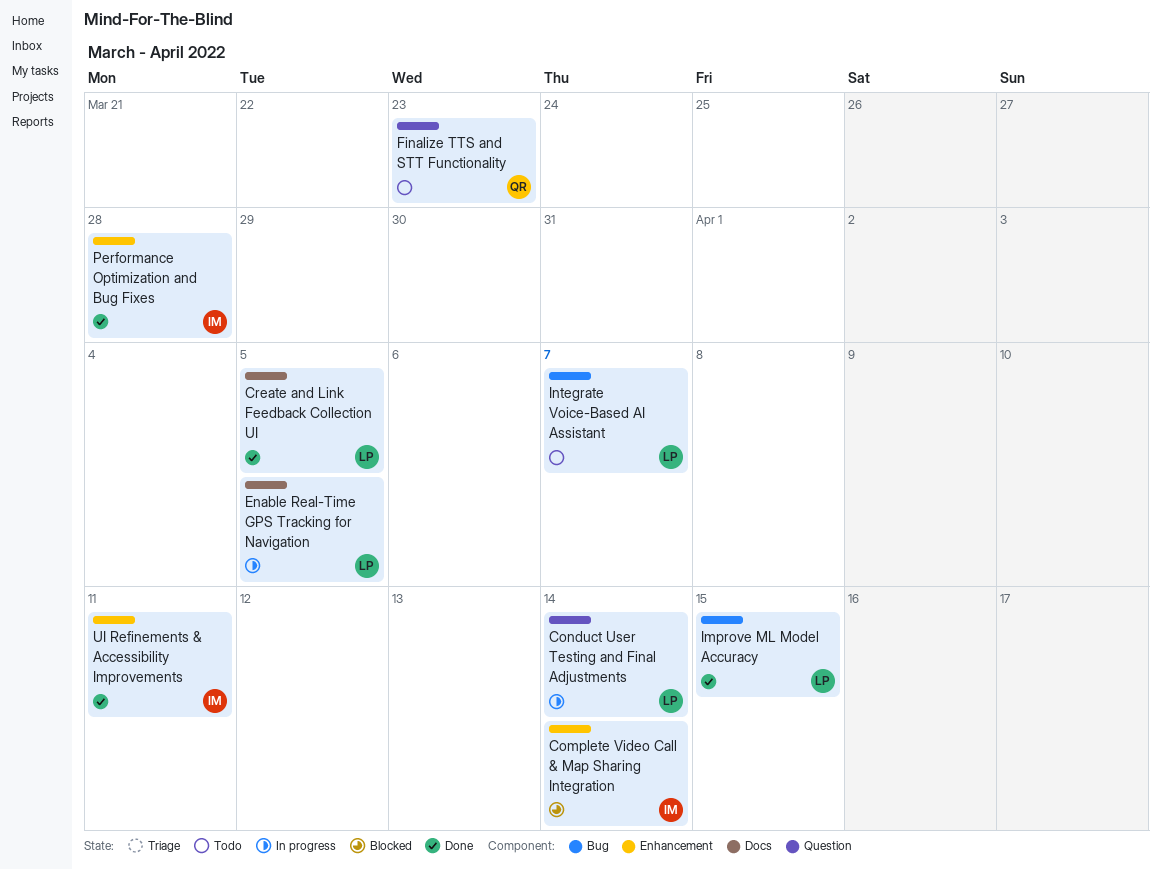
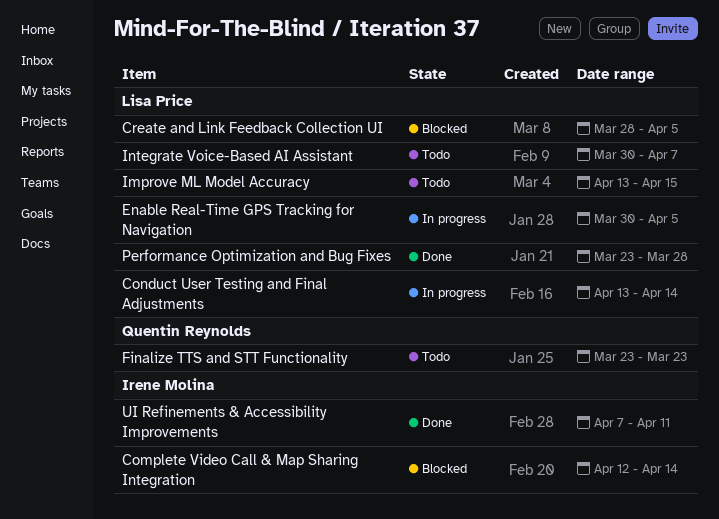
Create and Link Feedback Collection UI, status: Done -> Blocked
Improve ML Model Accuracy, status: Done -> Todo
Performance Optimization and Bug Fixes, owner: Irene Molina -> Lisa Price

